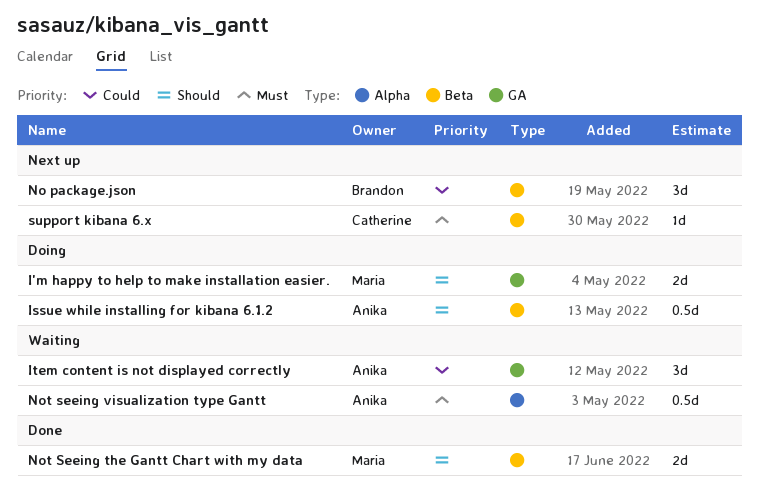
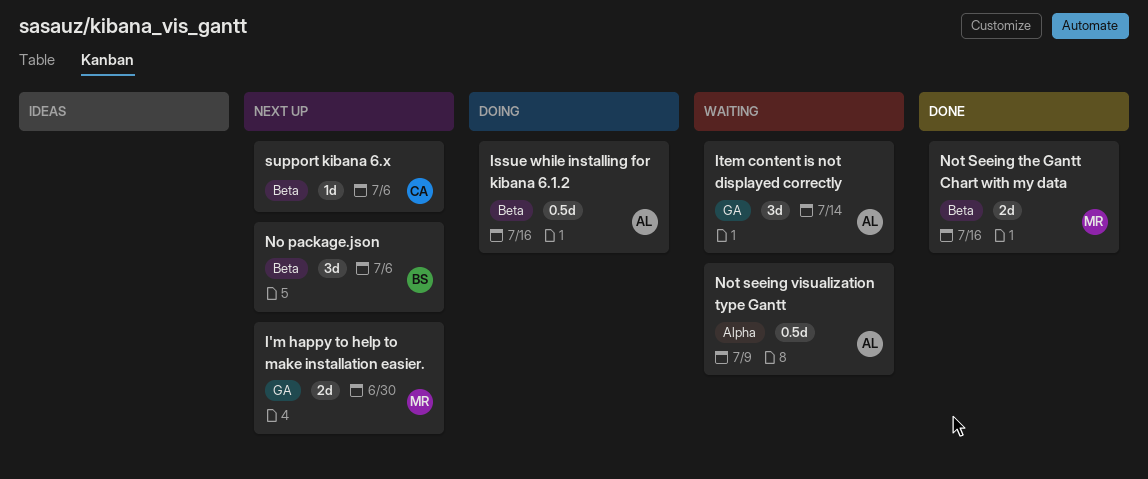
I'm happy to help to make installation easier., status: Doing -> Next up

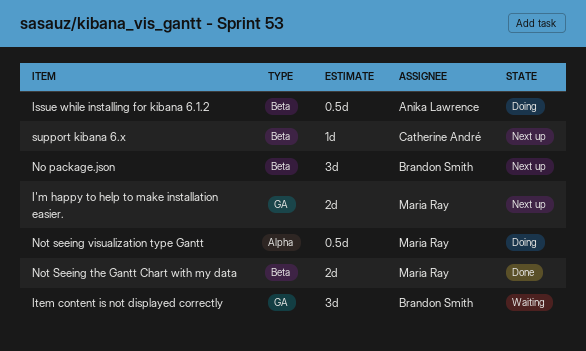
Item content is not displayed correctly, owner: Anika Lawrence -> Brandon Smith
Not seeing visualization type Gantt, status: Waiting -> Doing
Not seeing visualization type Gantt, owner: Anika Lawrence -> Maria Ray

